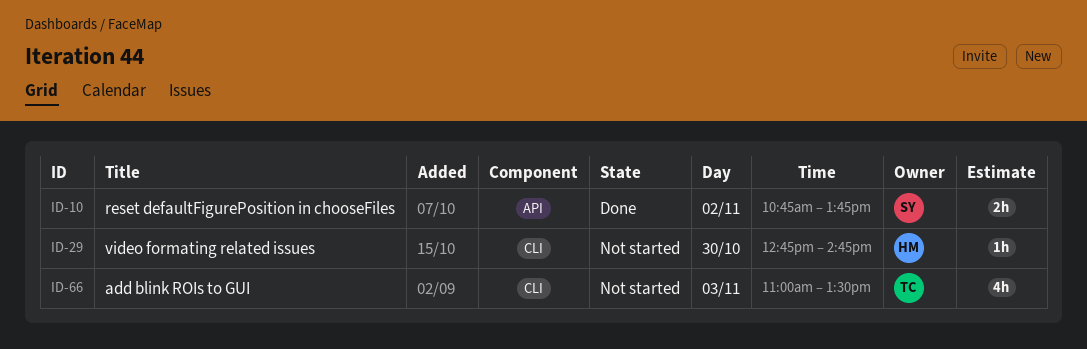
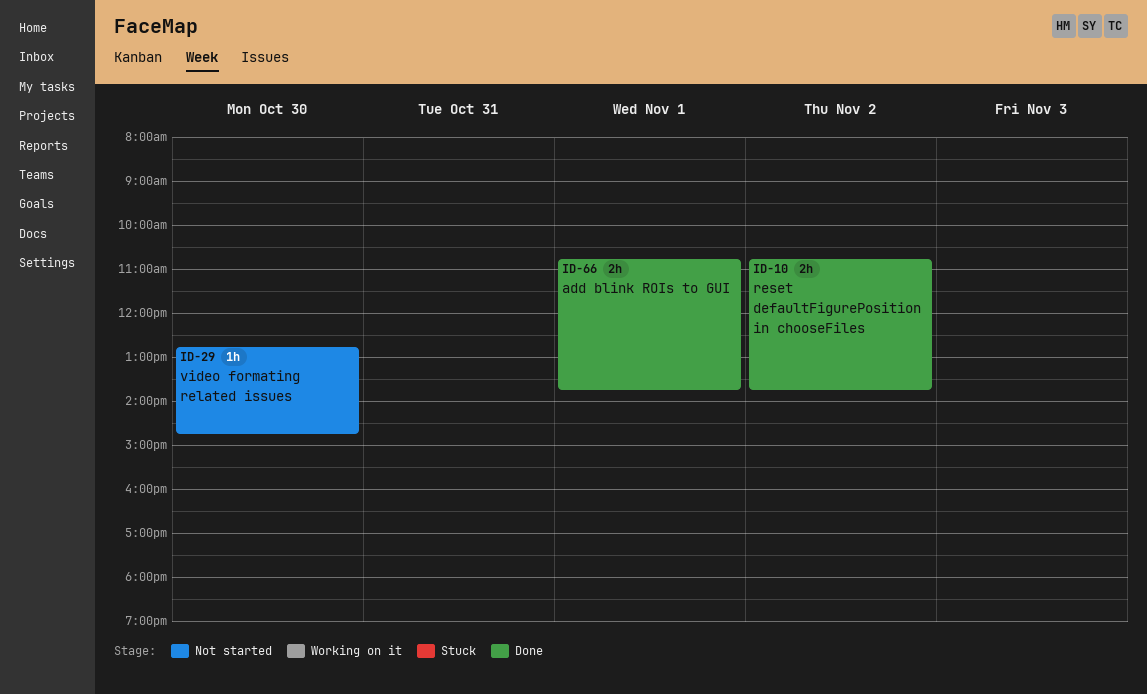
ID-66, status: Not started -> Done
ID-66, estimate: 4h -> 2h
ID-66, day: Nov 3 -> Nov 1
ID-66, begins: 11:00 -> 10:45
ID-66, ends: 13:30 -> 13:45

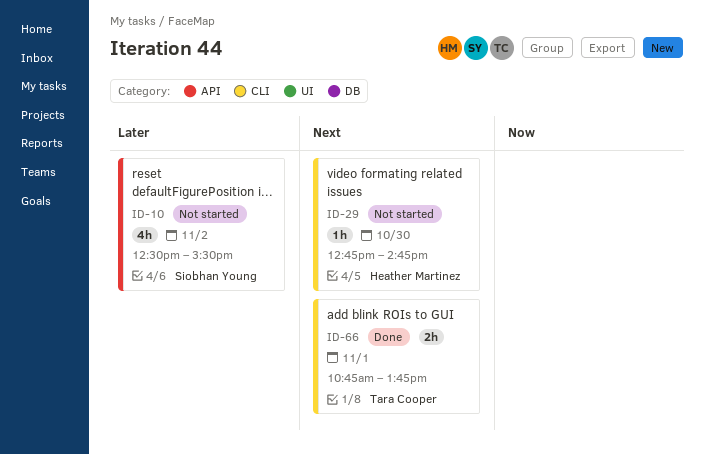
ID-10, status: Done -> Not started
ID-10, estimate: 2h -> 4h
ID-10, begins: 10:45 -> 12:30
ID-10, ends: 13:45 -> 15:30

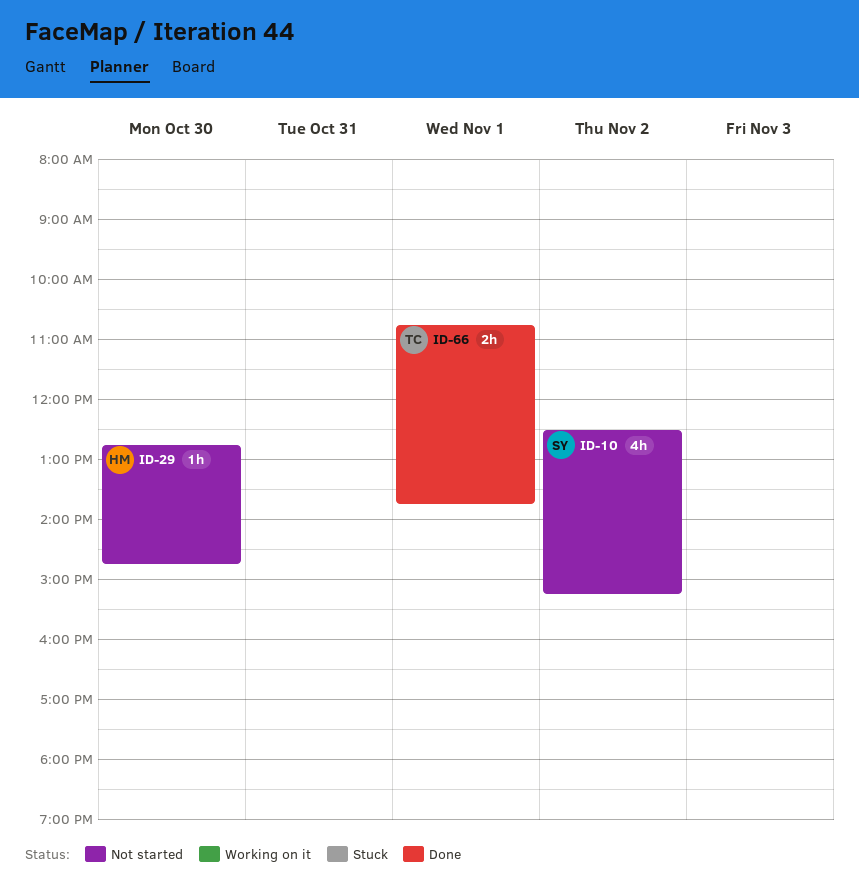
ID-10, ends: 15:30 -> 15:15

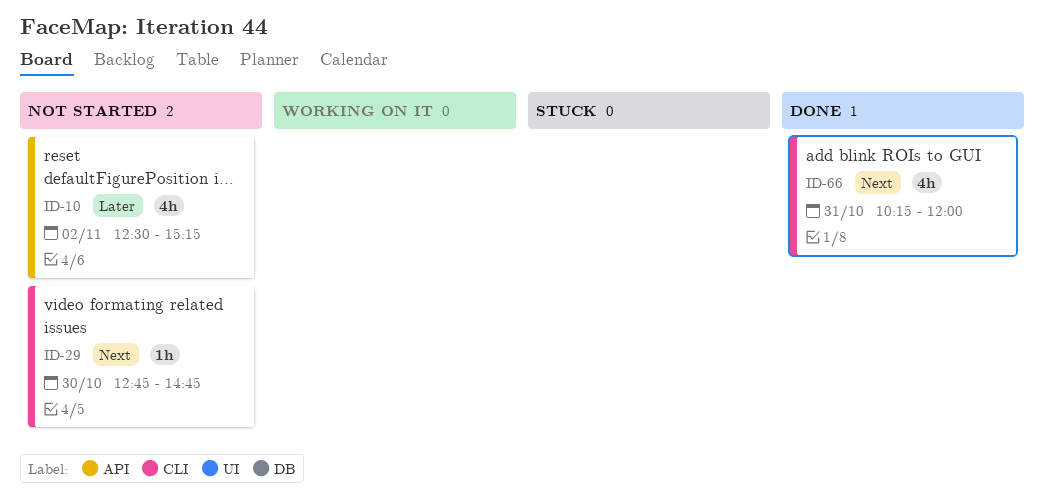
ID-66, estimate: 2h -> 4h
ID-66, day: Nov 1 -> Oct 31
ID-66, begins: 10:45 -> 10:15
ID-66, ends: 13:45 -> 12:00

